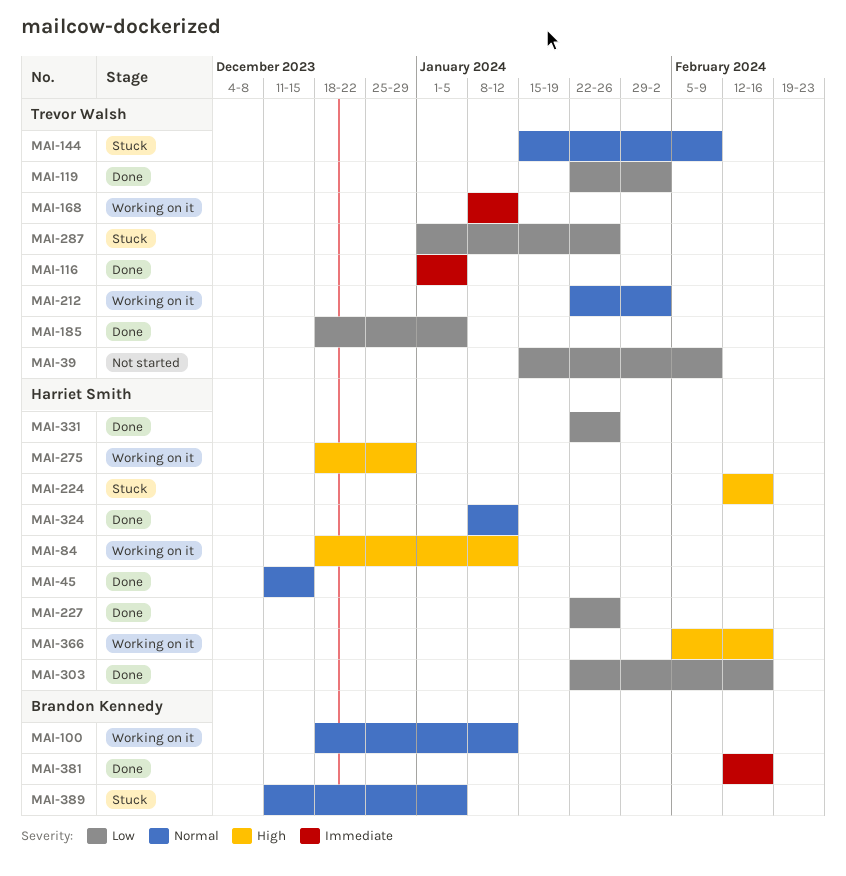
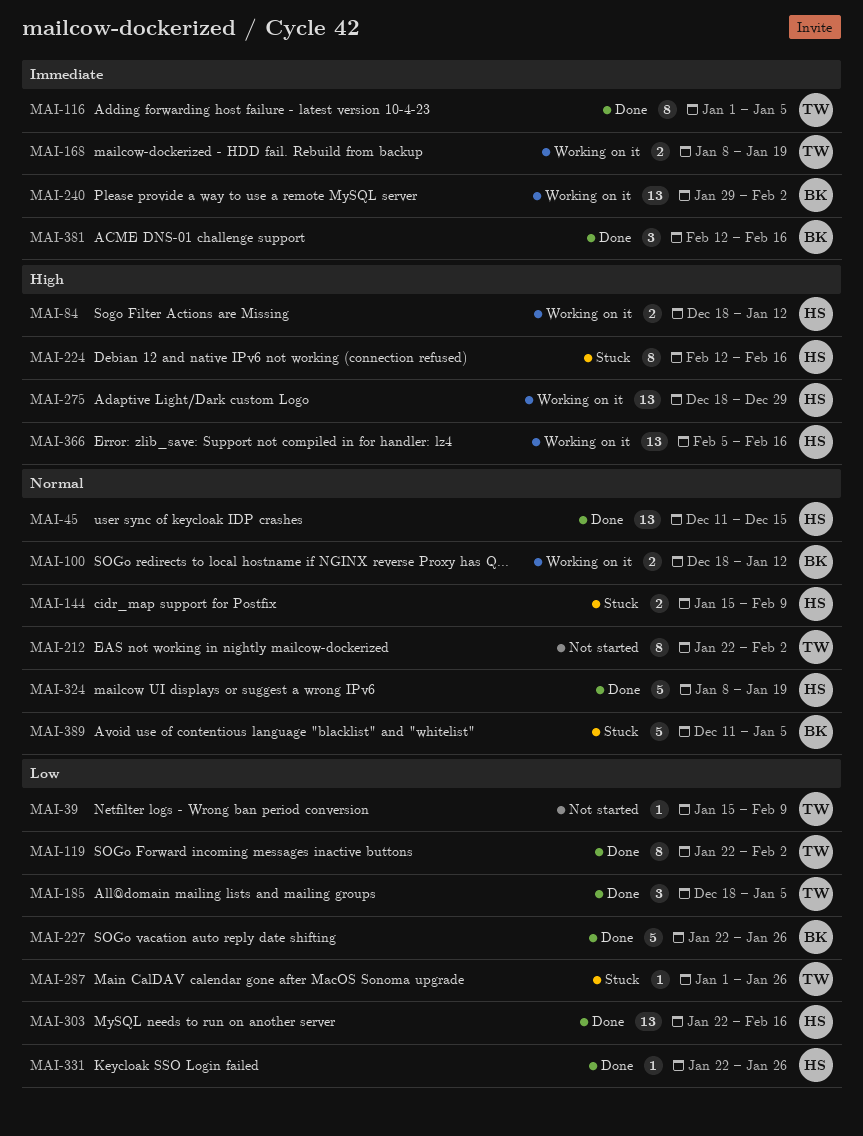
MAI-144, owner: Trevor Walsh -> Harriet Smith
MAI-168, due: Jan 12 -> Jan 19
MAI-212, status: Working on it -> Not started
MAI-227, owner: Harriet Smith -> Brandon Kennedy
MAI-240: none -> present
MAI-324, due: Jan 12 -> Jan 19

